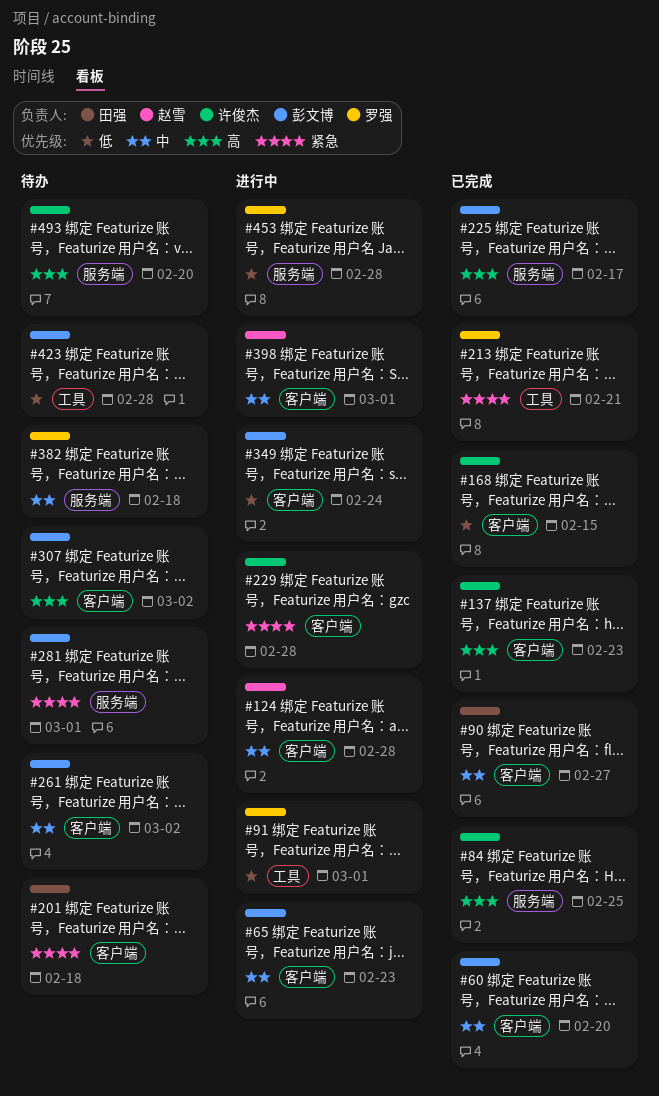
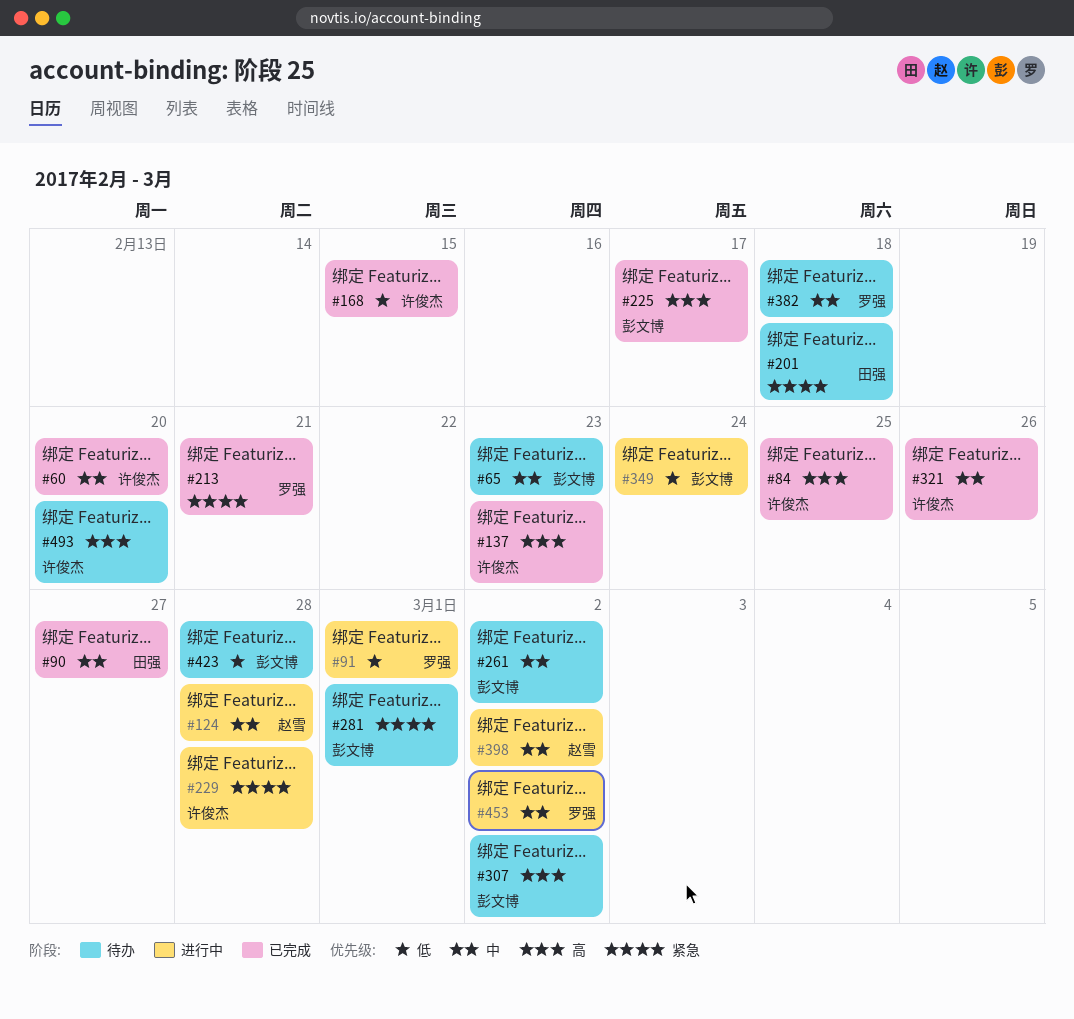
#60, owner: 彭文博 -> 许俊杰
#65, status: 进行中 -> 待办
#321: none -> present
#398, due: Mar 1 -> Mar 2
#453, priority: 低 -> 中
#453, due: Feb 28 -> Mar 2

